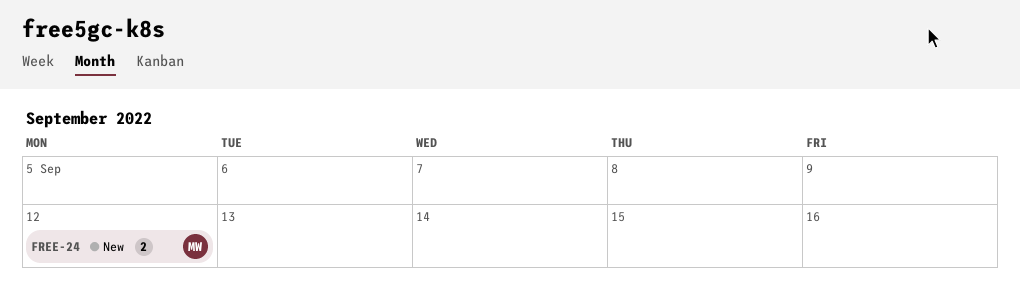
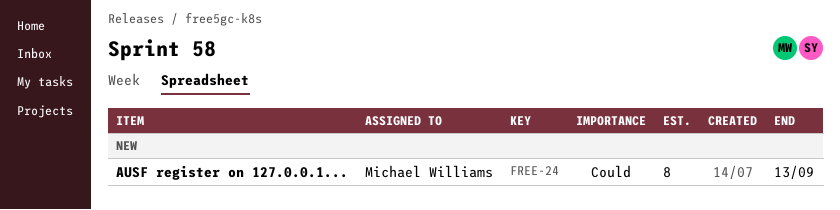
FREE-24, estimate: 2 -> 8
FREE-24, due: Sep 12 -> Sep 13

